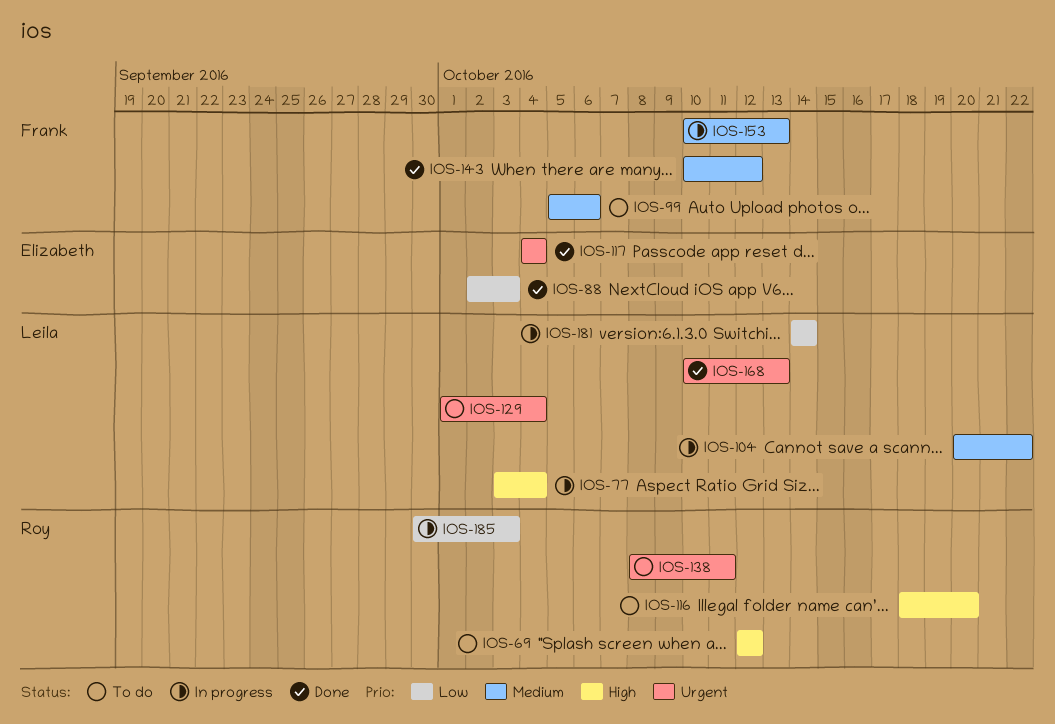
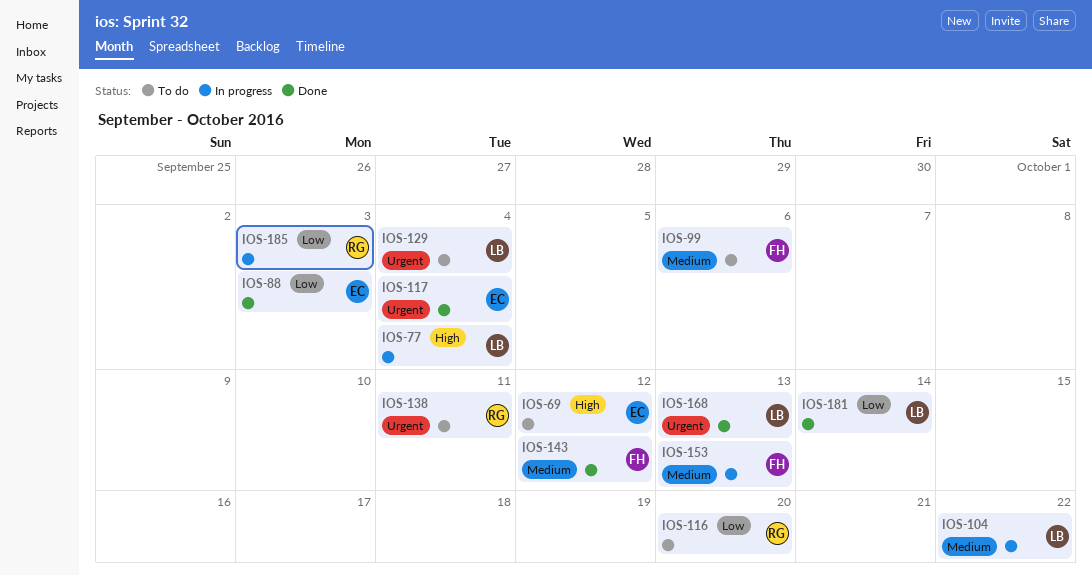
IOS-69, owner: Roy -> Elizabeth
IOS-116, priority: High -> Low
IOS-181, status: In progress -> Done

